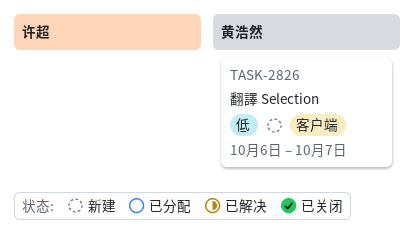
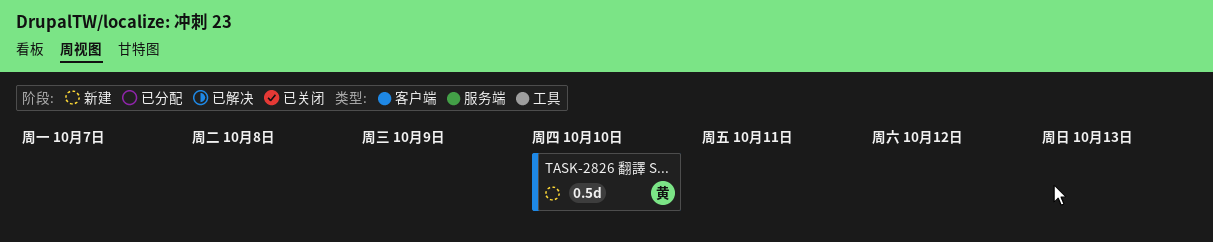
TASK-2826, due: Oct 7 -> Oct 10

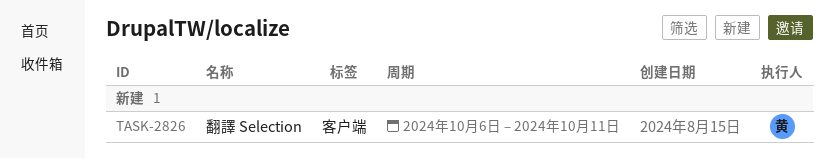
TASK-2826, due: Oct 10 -> Oct 11

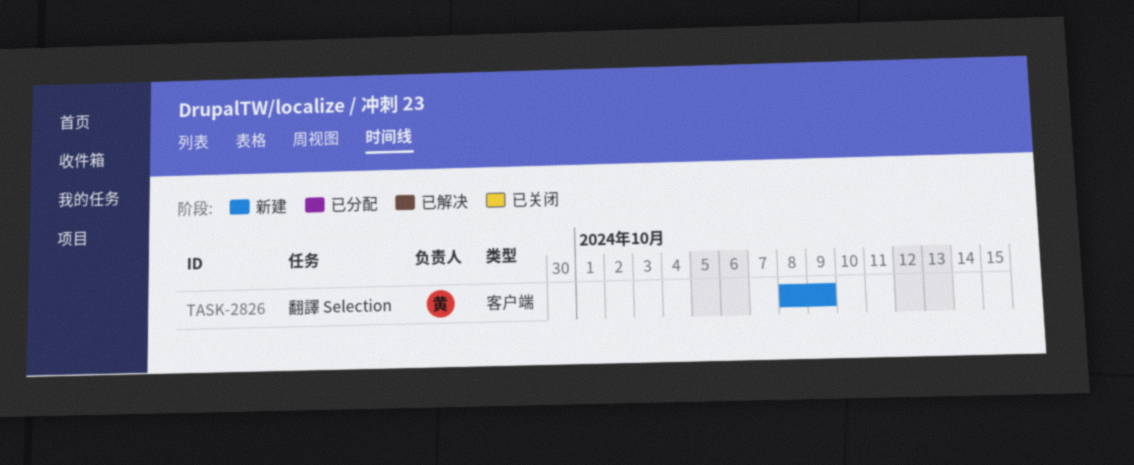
TASK-2826, start: Oct 6 -> Oct 8
TASK-2826, due: Oct 11 -> Oct 9

